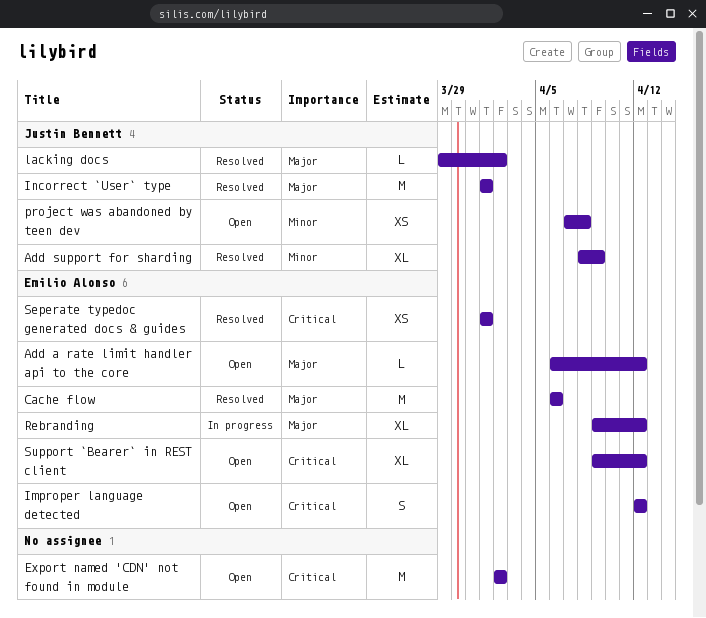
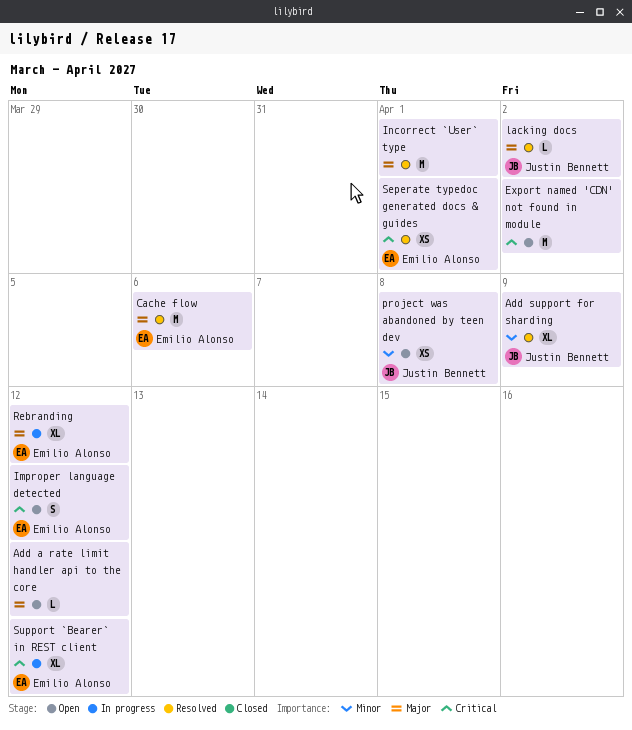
Add a rate limit handler api to the core, owner: Emilio Alonso -> none
Incorrect `User` type, owner: Justin Bennett -> none
Support `Bearer` in REST client, status: Open -> In progress

